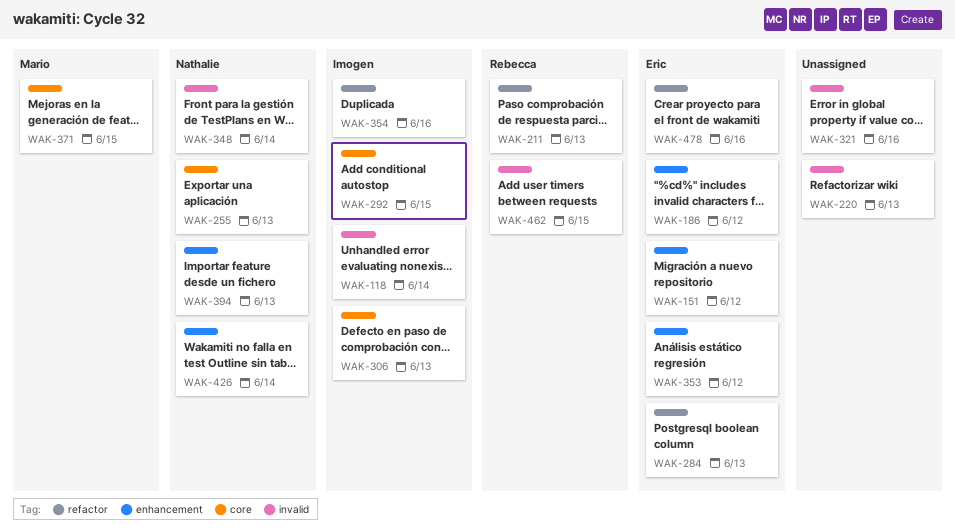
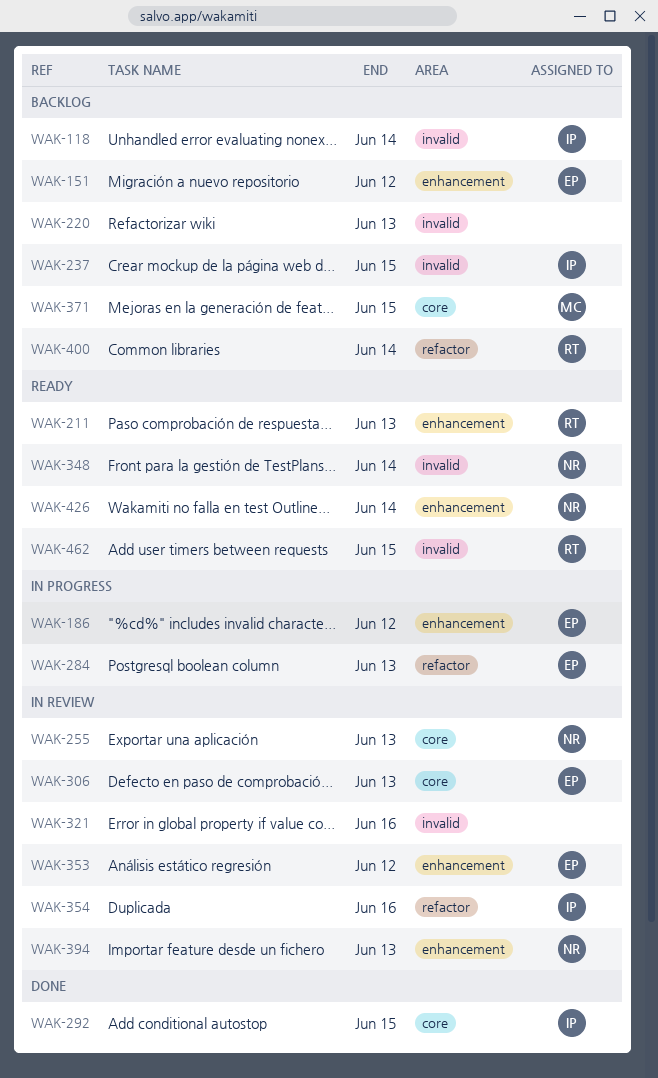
WAK-211, label: refactor -> enhancement
WAK-237: none -> present
WAK-306, owner: Imogen -> Eric
WAK-400: none -> present
WAK-478: present -> none

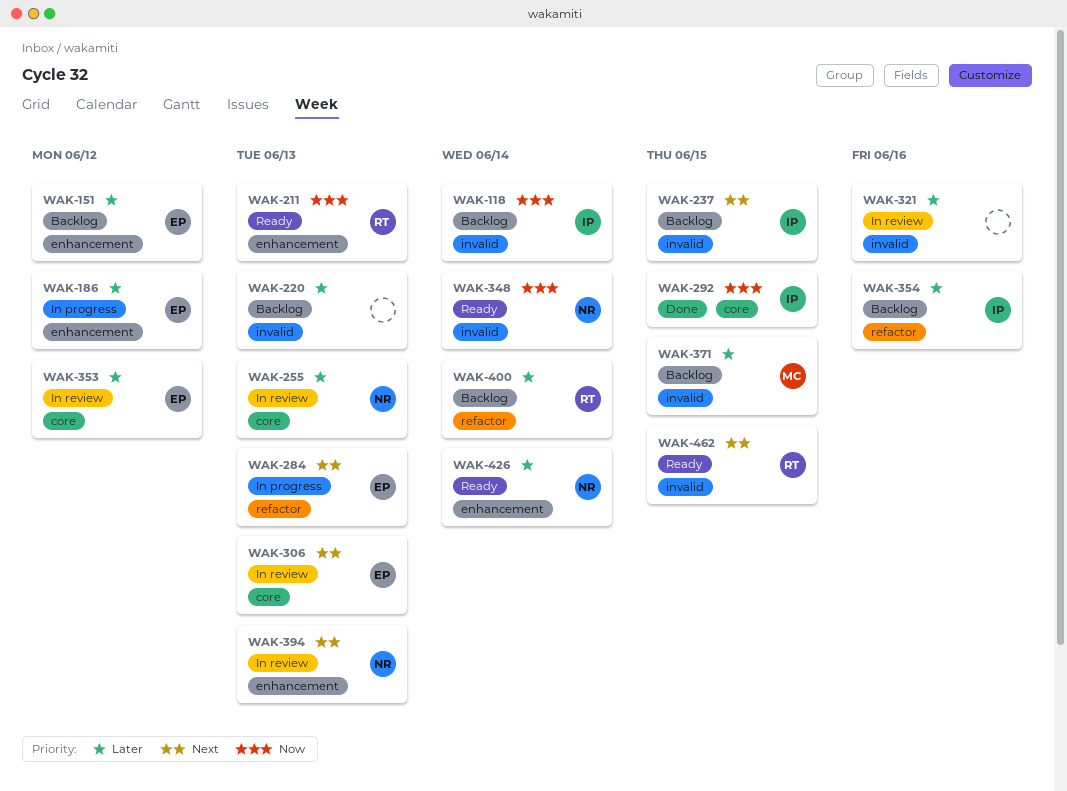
WAK-353, label: enhancement -> core
WAK-354, status: In review -> Backlog
WAK-371, label: core -> invalid

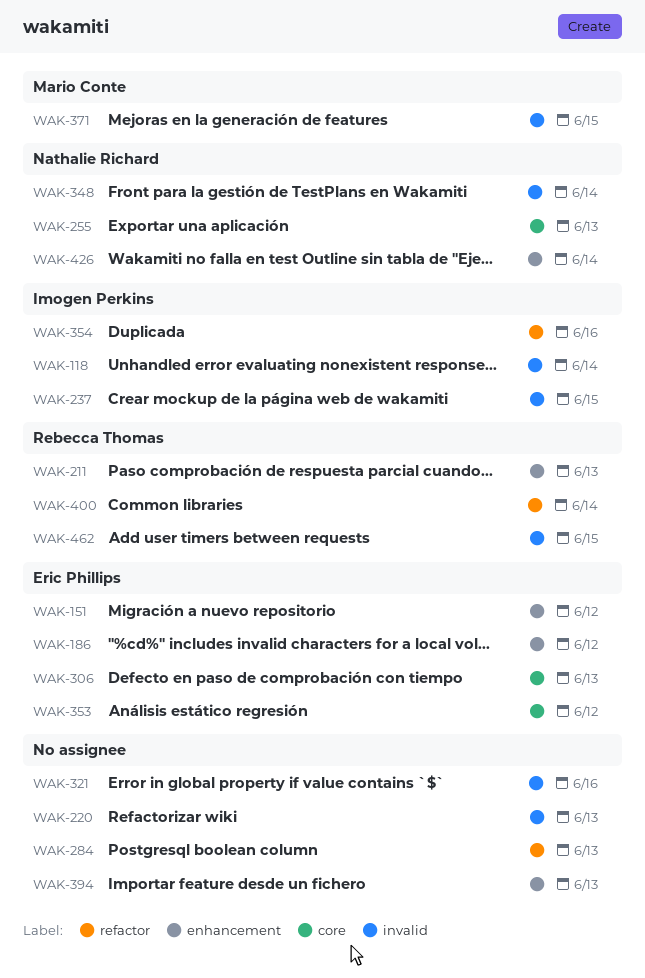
WAK-284, owner: Eric Phillips -> none
WAK-292: present -> none
WAK-394, owner: Nathalie Richard -> none

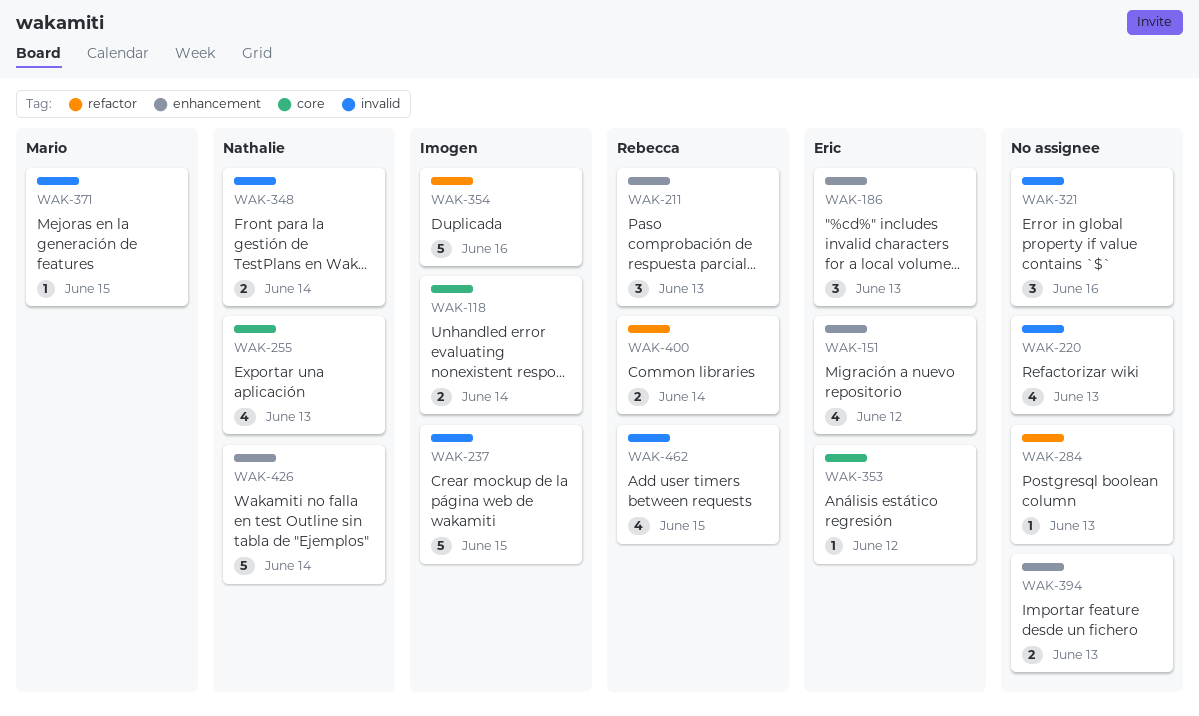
WAK-118, label: invalid -> core
WAK-186, due: Jun 12 -> Jun 13
WAK-306: present -> none

